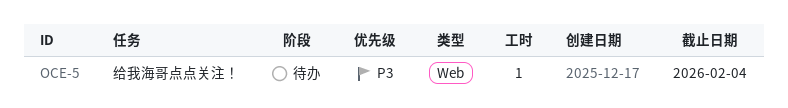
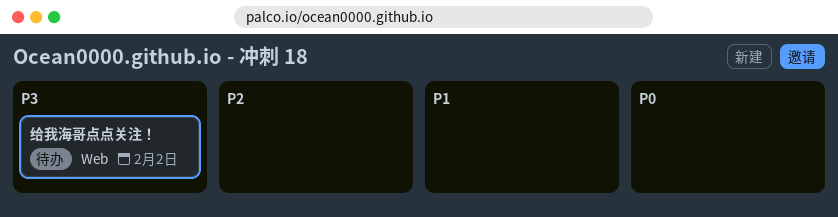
给我海哥点点关注！, due: Feb 4 -> Feb 2

